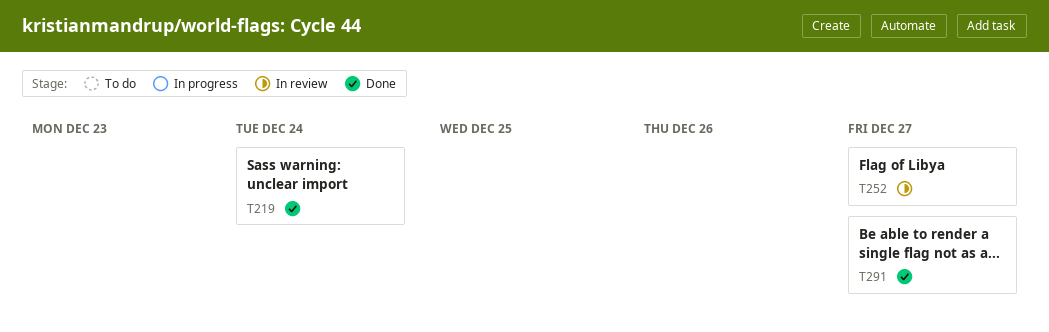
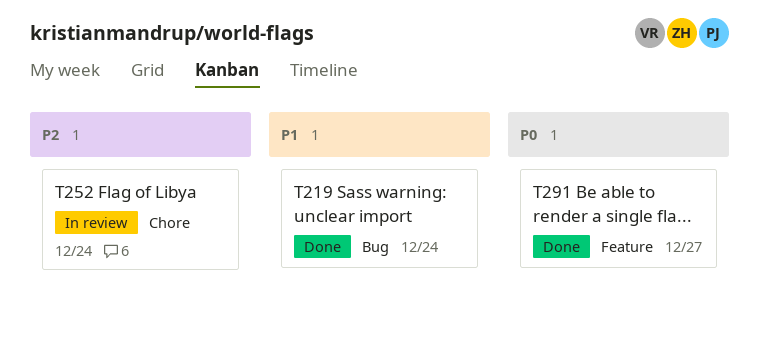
T252, due: Dec 27 -> Dec 24

